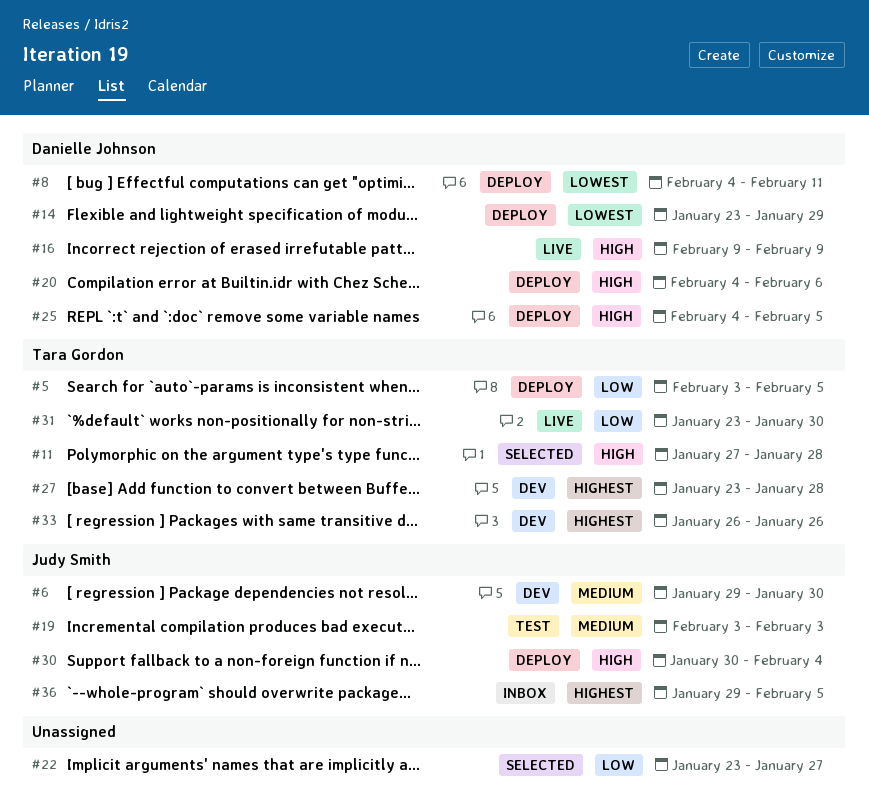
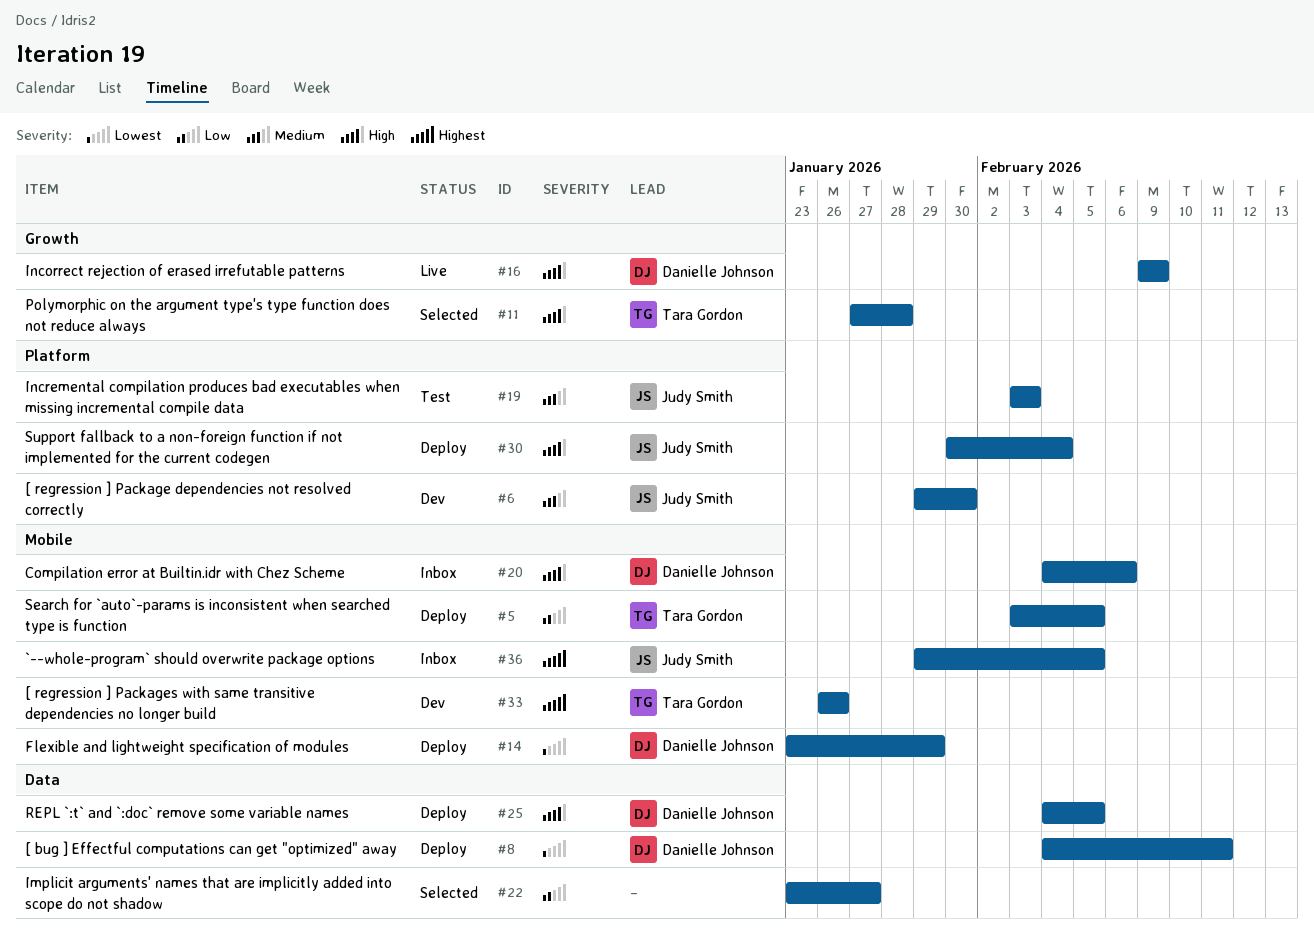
#20, status: Deploy -> Inbox
#27: present -> none
#31: present -> none

